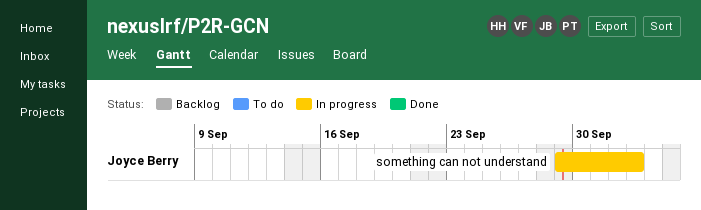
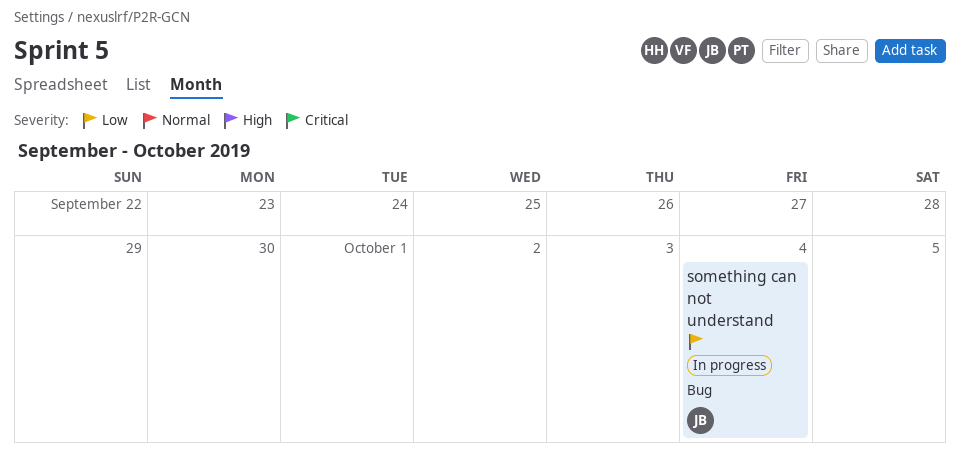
something can not understand, due: Oct 3 -> Oct 4

